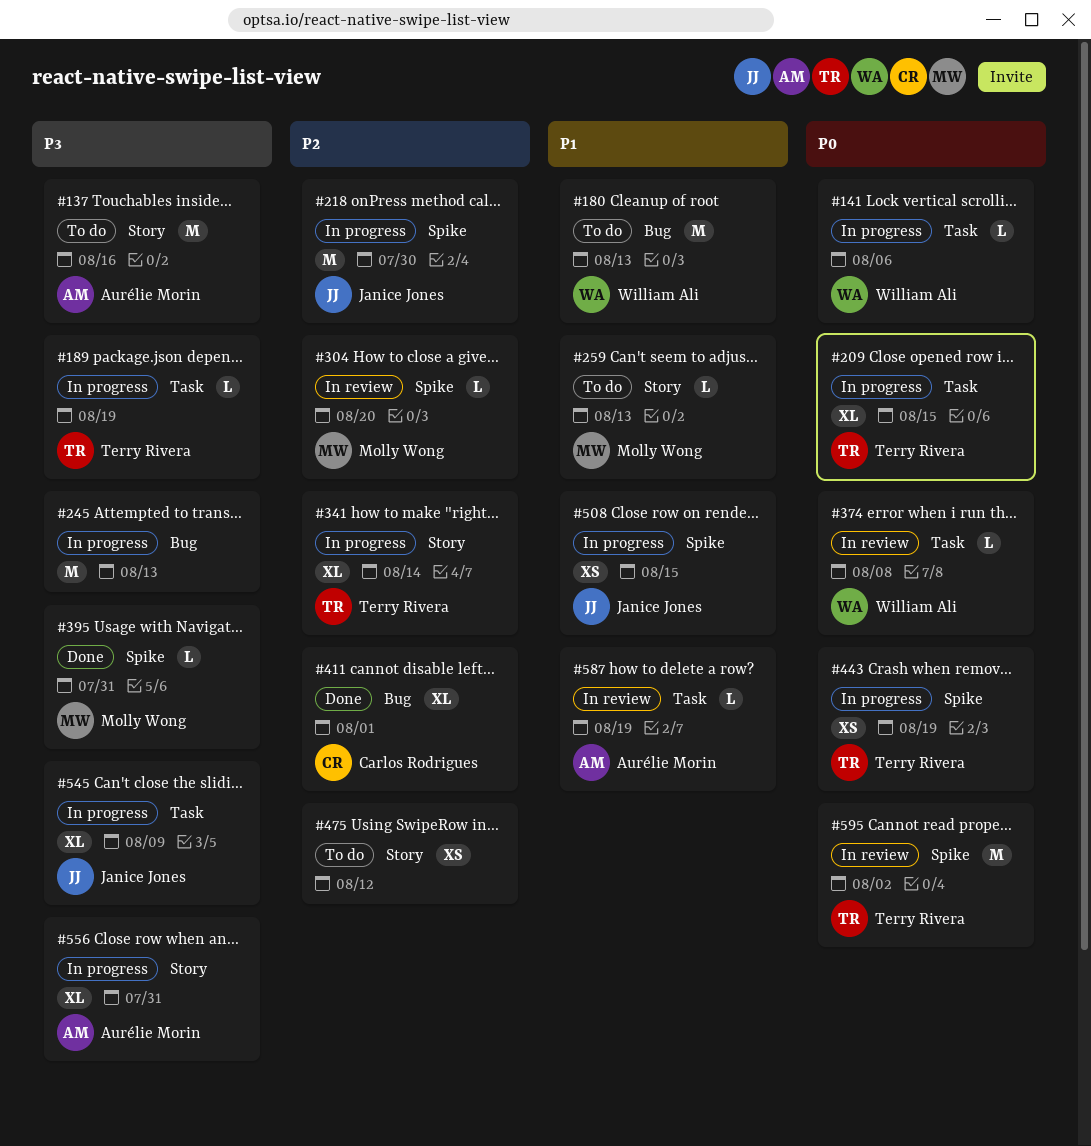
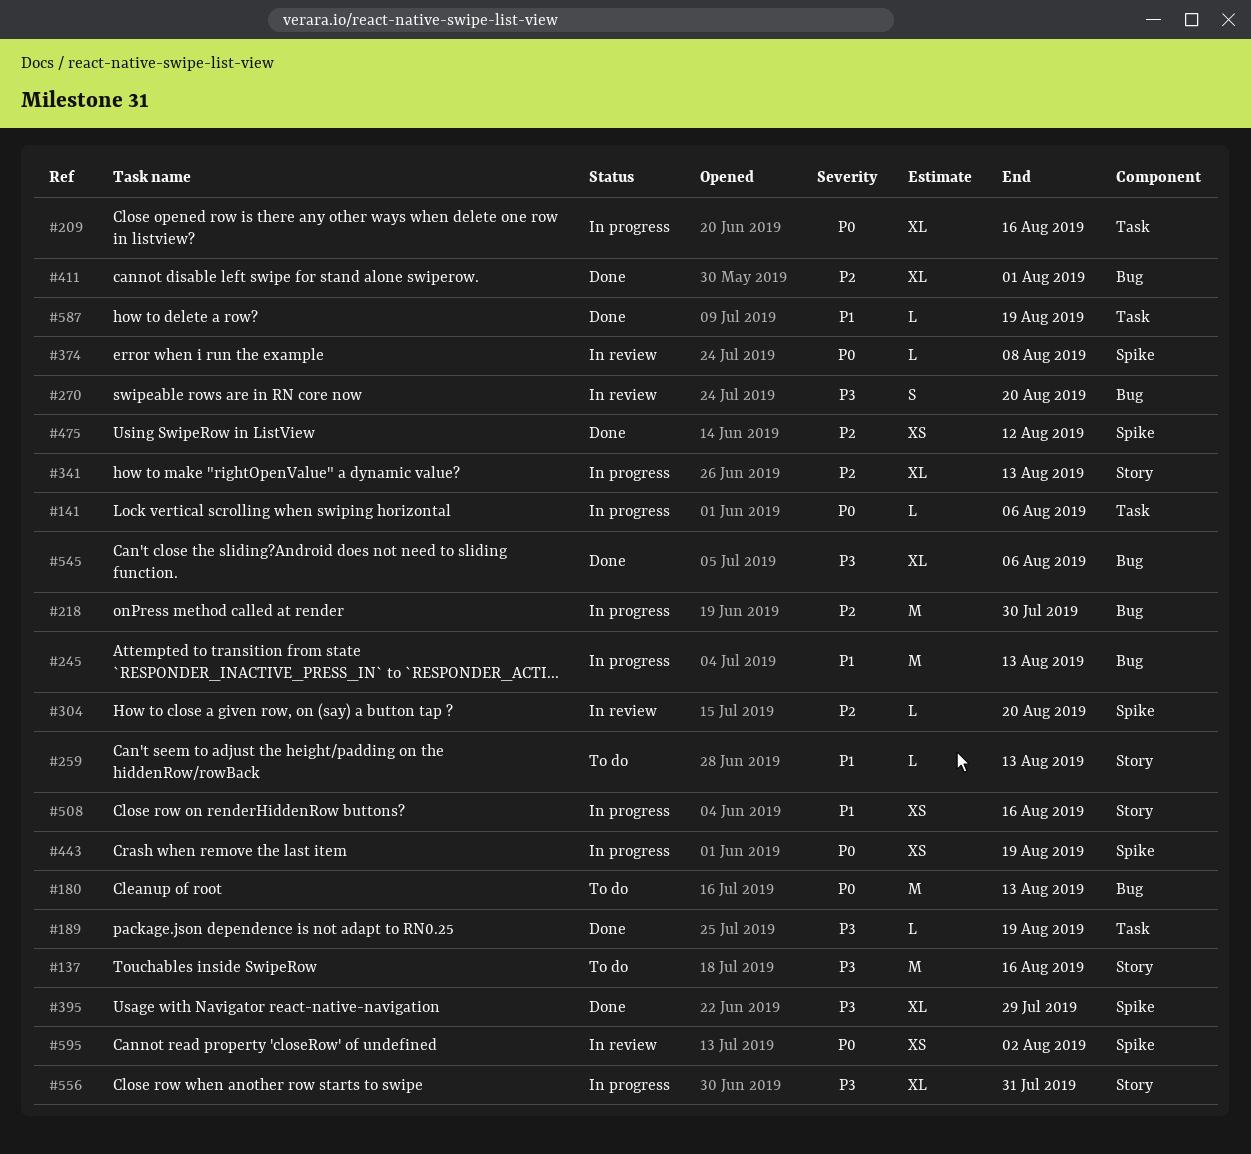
#180, priority: P1 -> P0
#189, status: In progress -> Done
#209, due: Aug 15 -> Aug 16
#218, label: Spike -> Bug
#245, priority: P3 -> P1
#270: none -> present
#341, due: Aug 14 -> Aug 13
#374, label: Task -> Spike
#395, estimate: L -> XL
#395, due: Jul 31 -> Jul 29
#475, status: To do -> Done
#475, label: Story -> Spike
#508, label: Spike -> Story
#508, due: Aug 15 -> Aug 16
#545, status: In progress -> Done
#545, label: Task -> Bug
#545, due: Aug 9 -> Aug 6
#587, status: In review -> Done
#595, estimate: M -> XS

